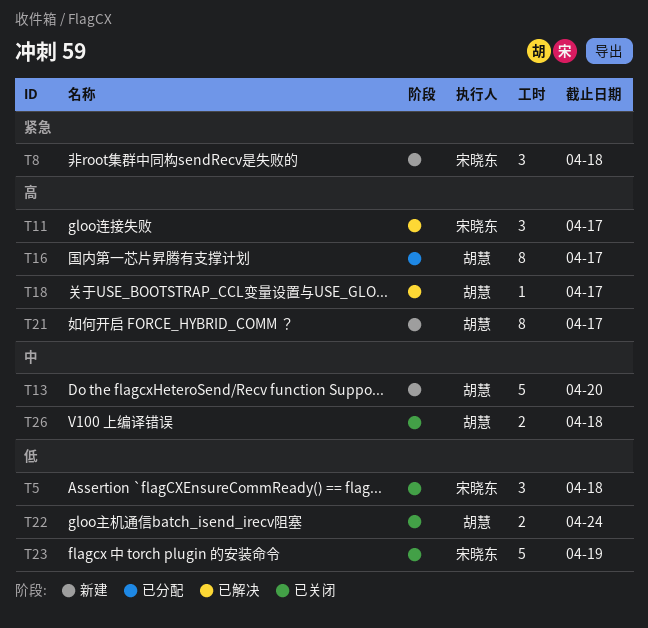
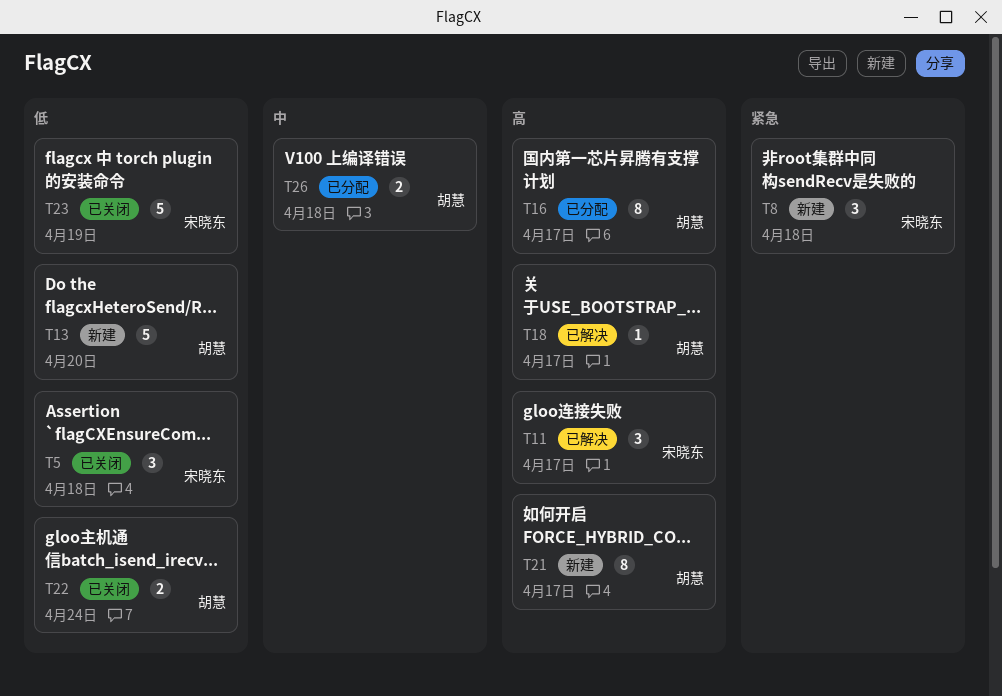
T13, priority: 中 -> 低
T26, status: 已关闭 -> 已分配

